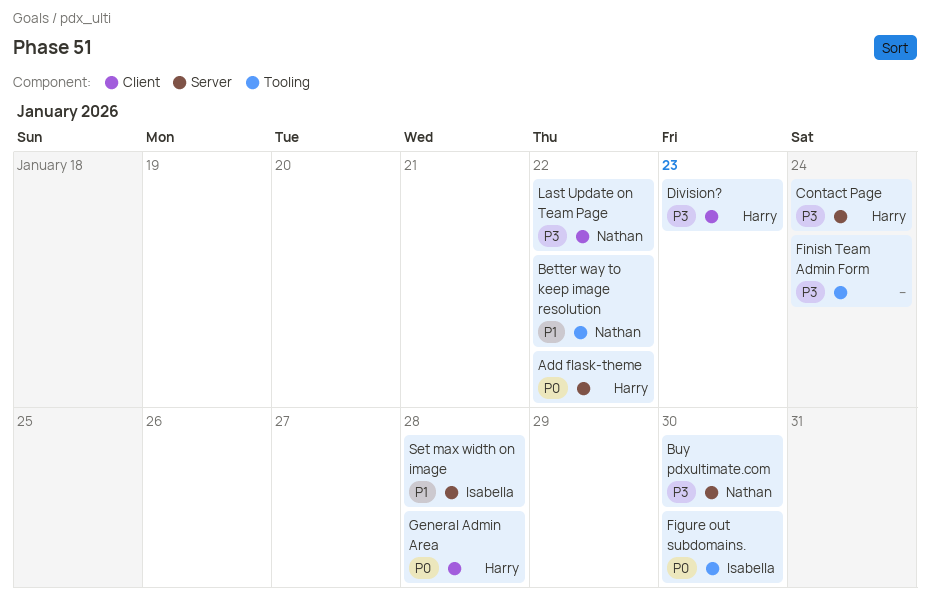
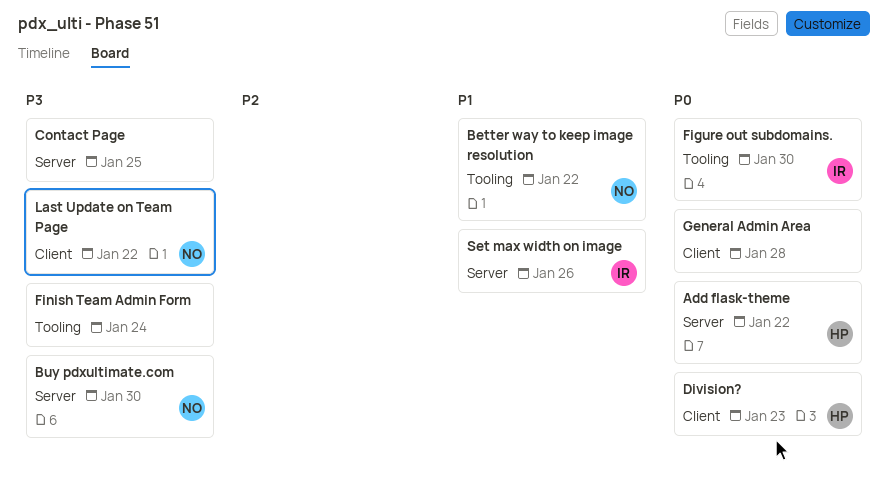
Contact Page, owner: Harry -> none
Contact Page, due: Jan 24 -> Jan 25
Division?, priority: P3 -> P0
General Admin Area, owner: Harry -> none
Set max width on image, due: Jan 28 -> Jan 26

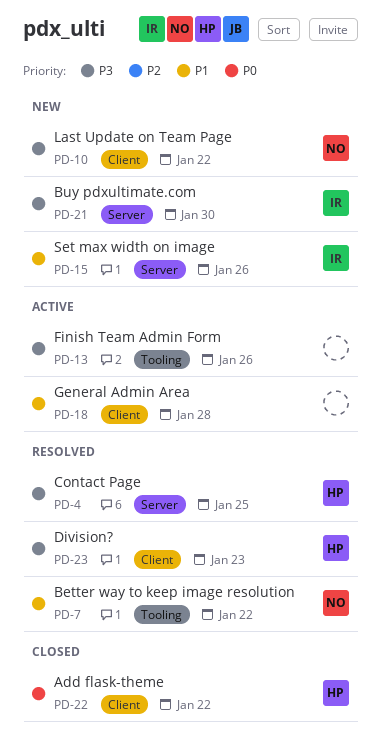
Add flask-theme, label: Server -> Client
Buy pdxultimate.com, owner: NO -> IR
Contact Page, owner: none -> HP
Division?, priority: P0 -> P3
Figure out subdomains.: present -> none
Finish Team Admin Form, due: Jan 24 -> Jan 26
General Admin Area, priority: P0 -> P1

